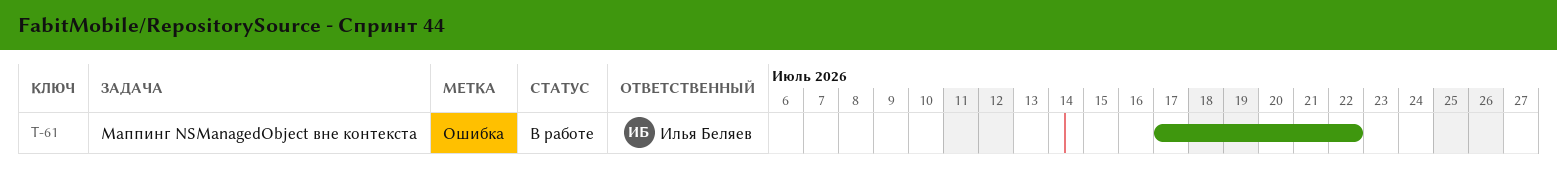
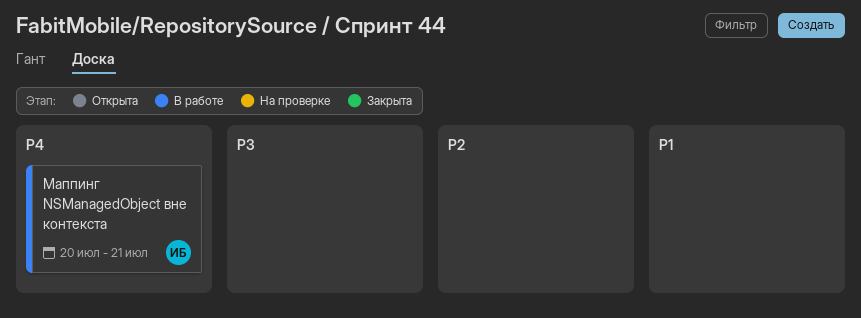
Маппинг NSManagedObject вне контекста, start: Jul 17 -> Jul 20
Маппинг NSManagedObject вне контекста, due: Jul 22 -> Jul 21

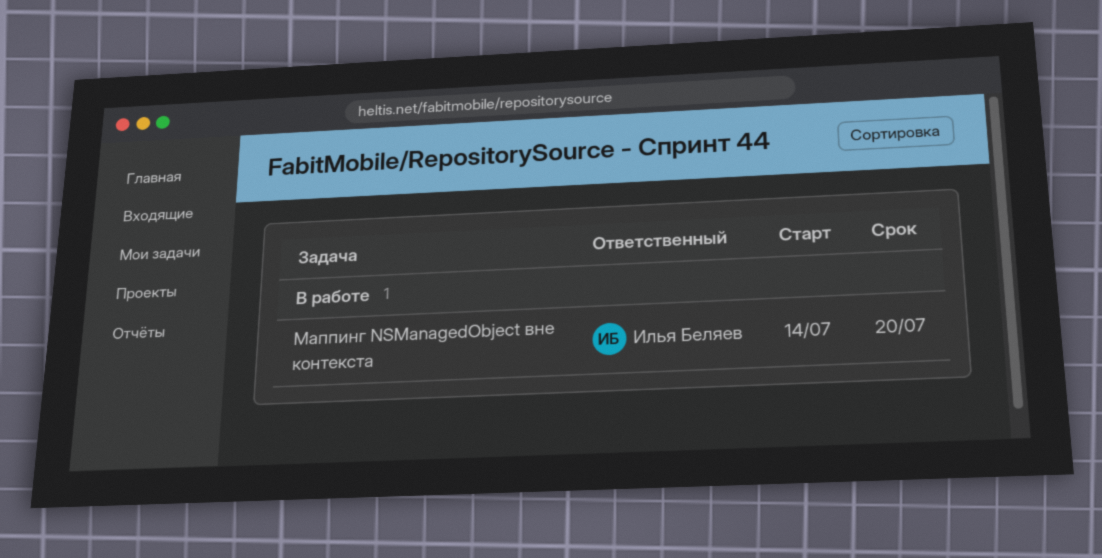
Маппинг NSManagedObject вне контекста, start: Jul 20 -> Jul 14
Маппинг NSManagedObject вне контекста, due: Jul 21 -> Jul 20

